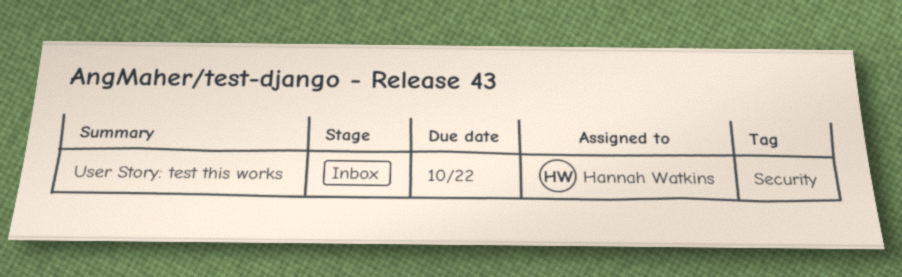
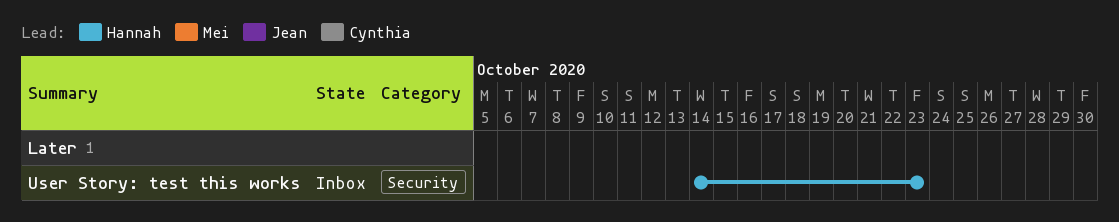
User Story: test this works, due: Oct 22 -> Oct 23

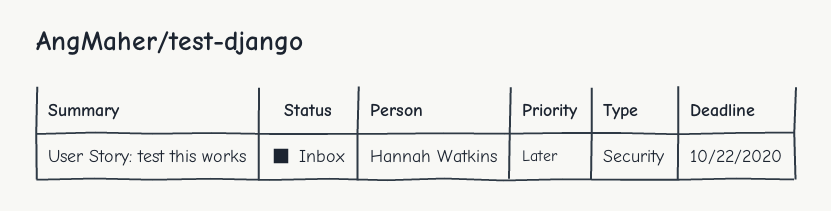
User Story: test this works, due: Oct 23 -> Oct 22

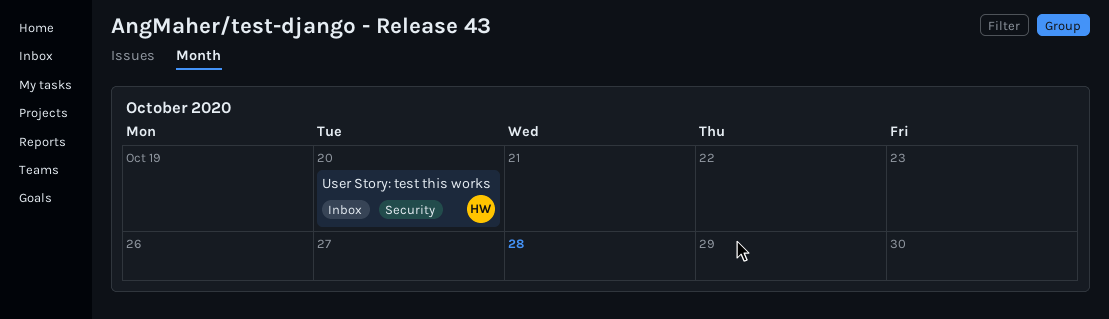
User Story: test this works, due: Oct 22 -> Oct 20

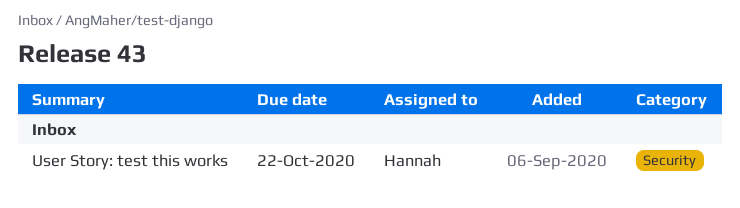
User Story: test this works, due: Oct 20 -> Oct 22

